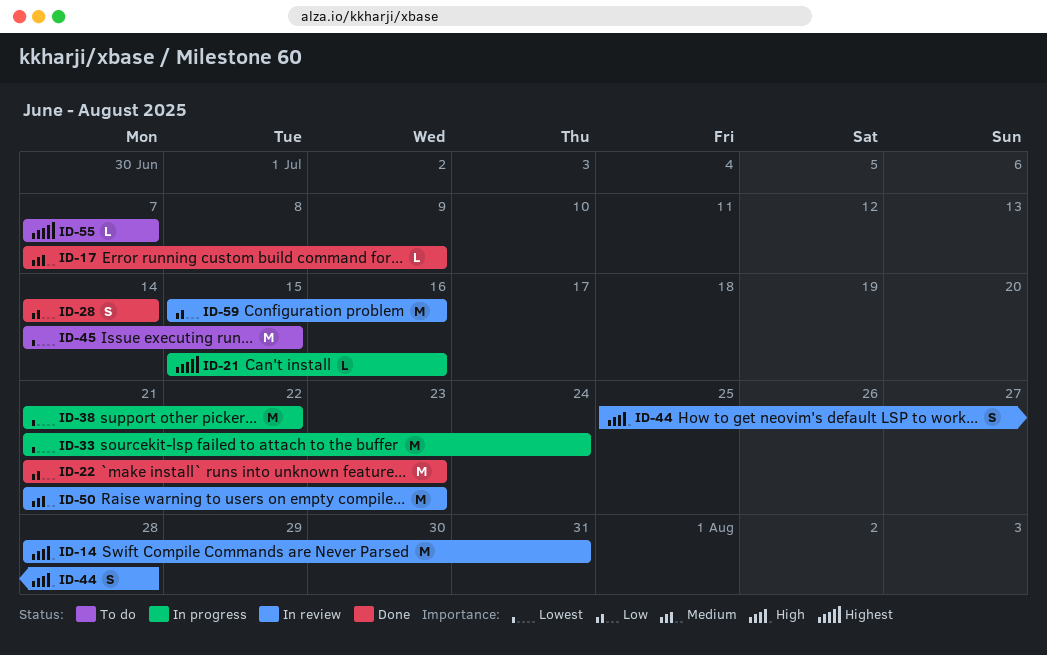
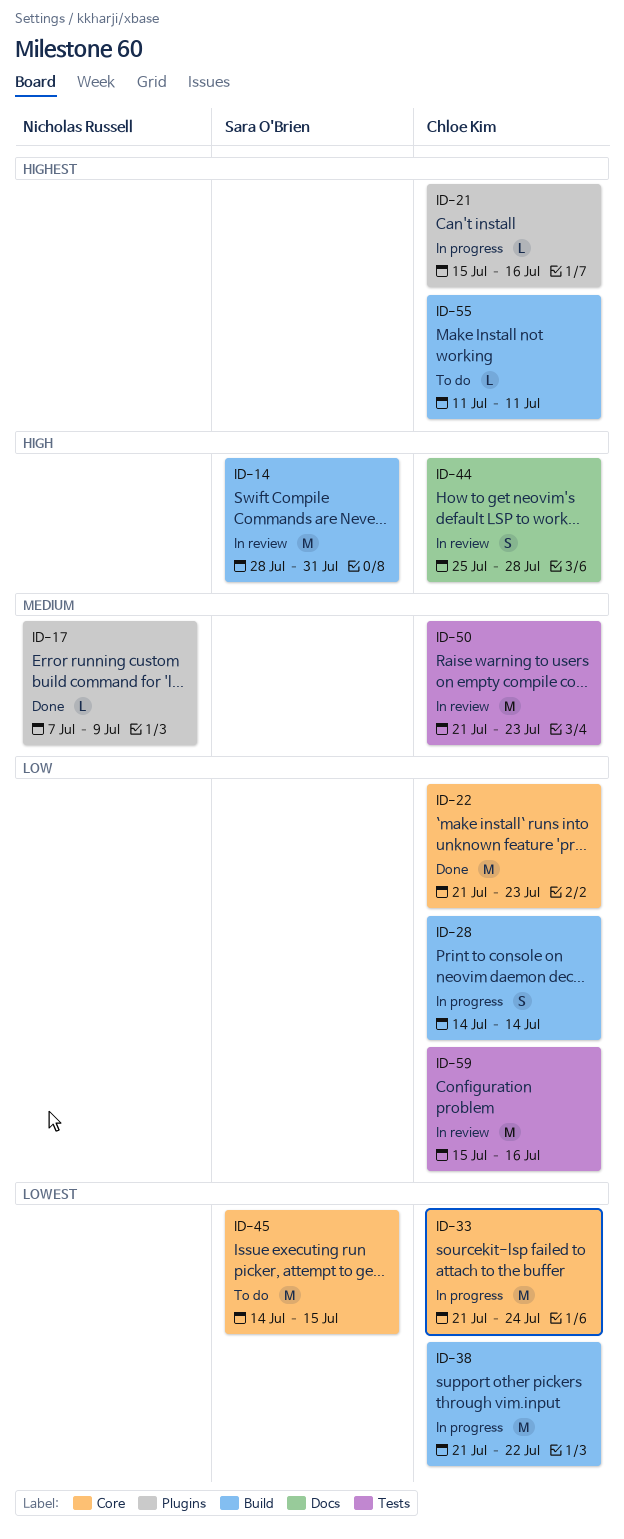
ID-28, status: Done -> In progress
ID-55, start: Jul 7 -> Jul 11
ID-55, due: Jul 7 -> Jul 11

